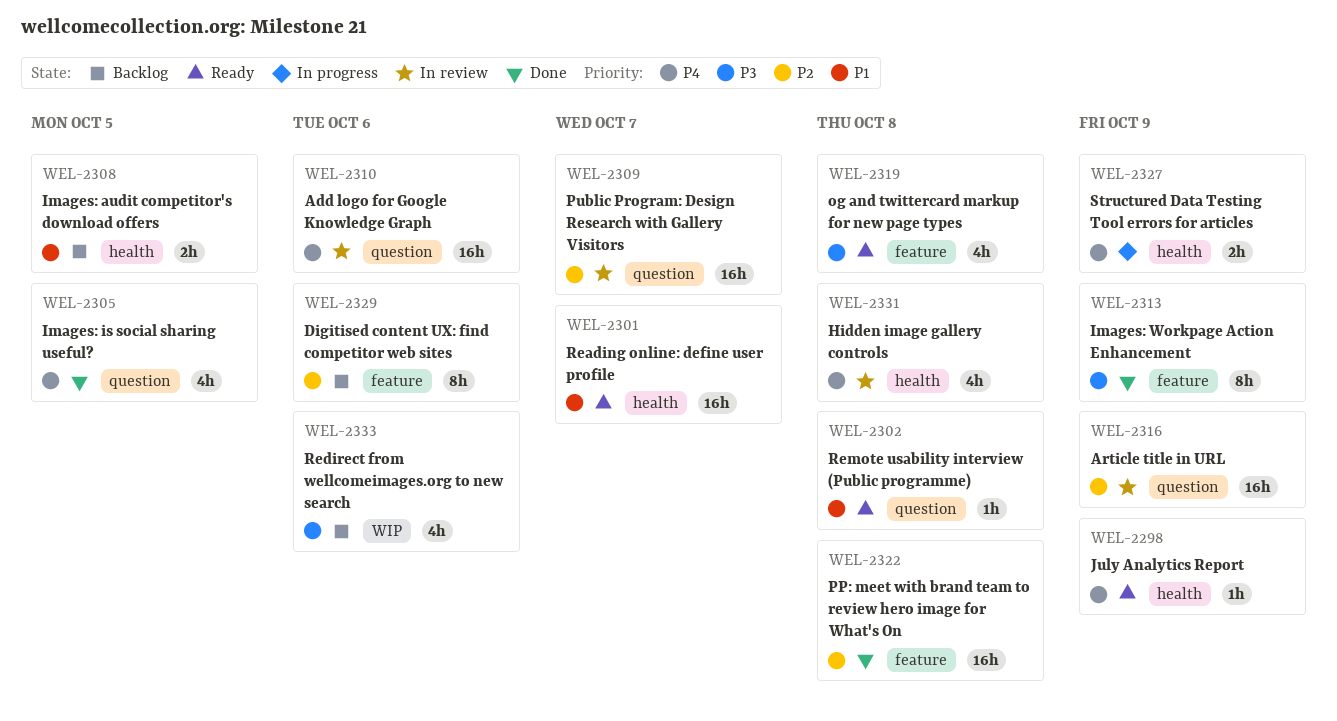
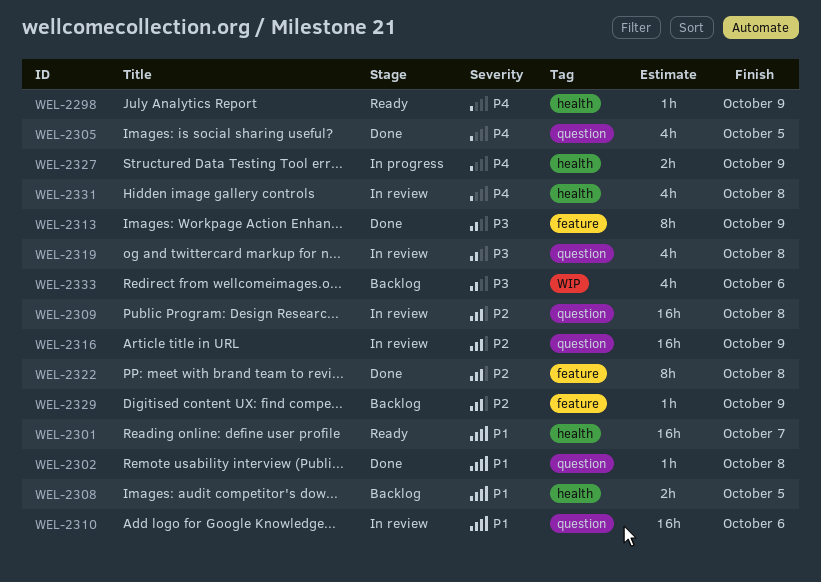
WEL-2302, status: Ready -> Done
WEL-2309, due: Oct 7 -> Oct 8
WEL-2310, priority: P4 -> P1
WEL-2319, status: Ready -> In review
WEL-2319, label: feature -> question
WEL-2322, estimate: 16h -> 8h
WEL-2329, estimate: 8h -> 1h
WEL-2329, due: Oct 6 -> Oct 9

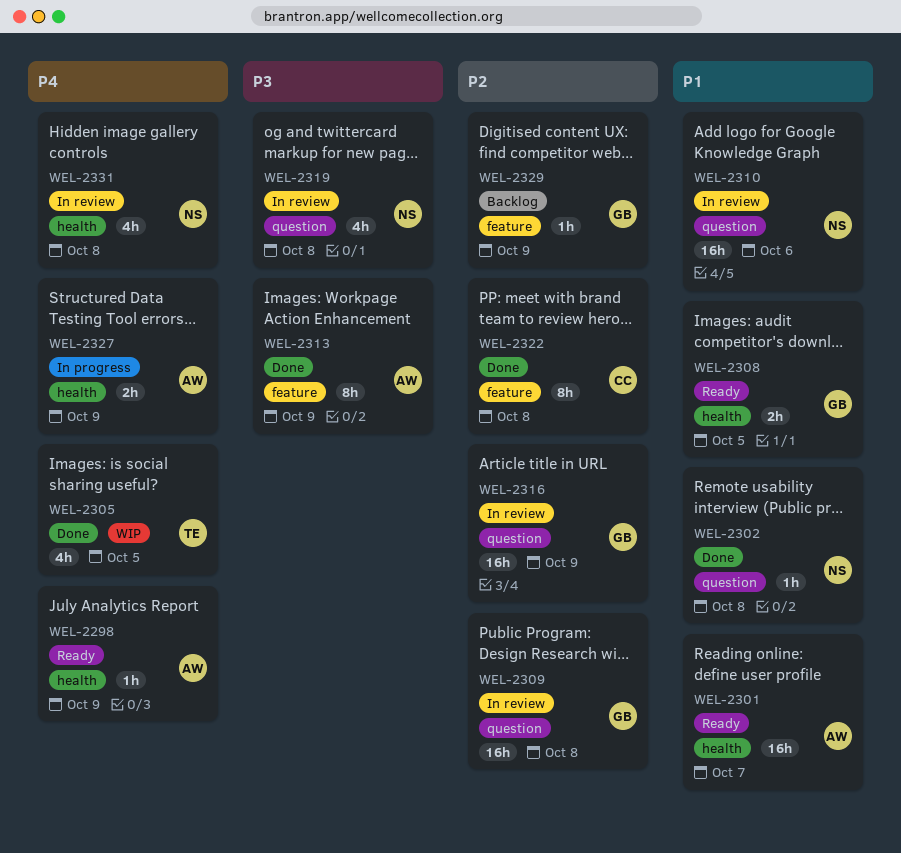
WEL-2305, label: question -> WIP
WEL-2308, status: Backlog -> Ready
WEL-2333: present -> none

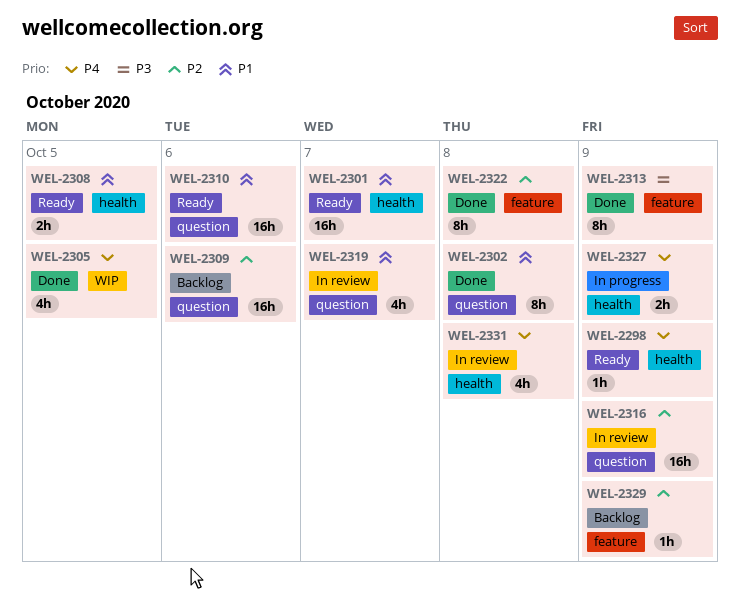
WEL-2302, estimate: 1h -> 8h
WEL-2309, status: In review -> Backlog
WEL-2309, due: Oct 8 -> Oct 6
WEL-2310, status: In review -> Ready
WEL-2319, priority: P3 -> P1
WEL-2319, due: Oct 8 -> Oct 7

